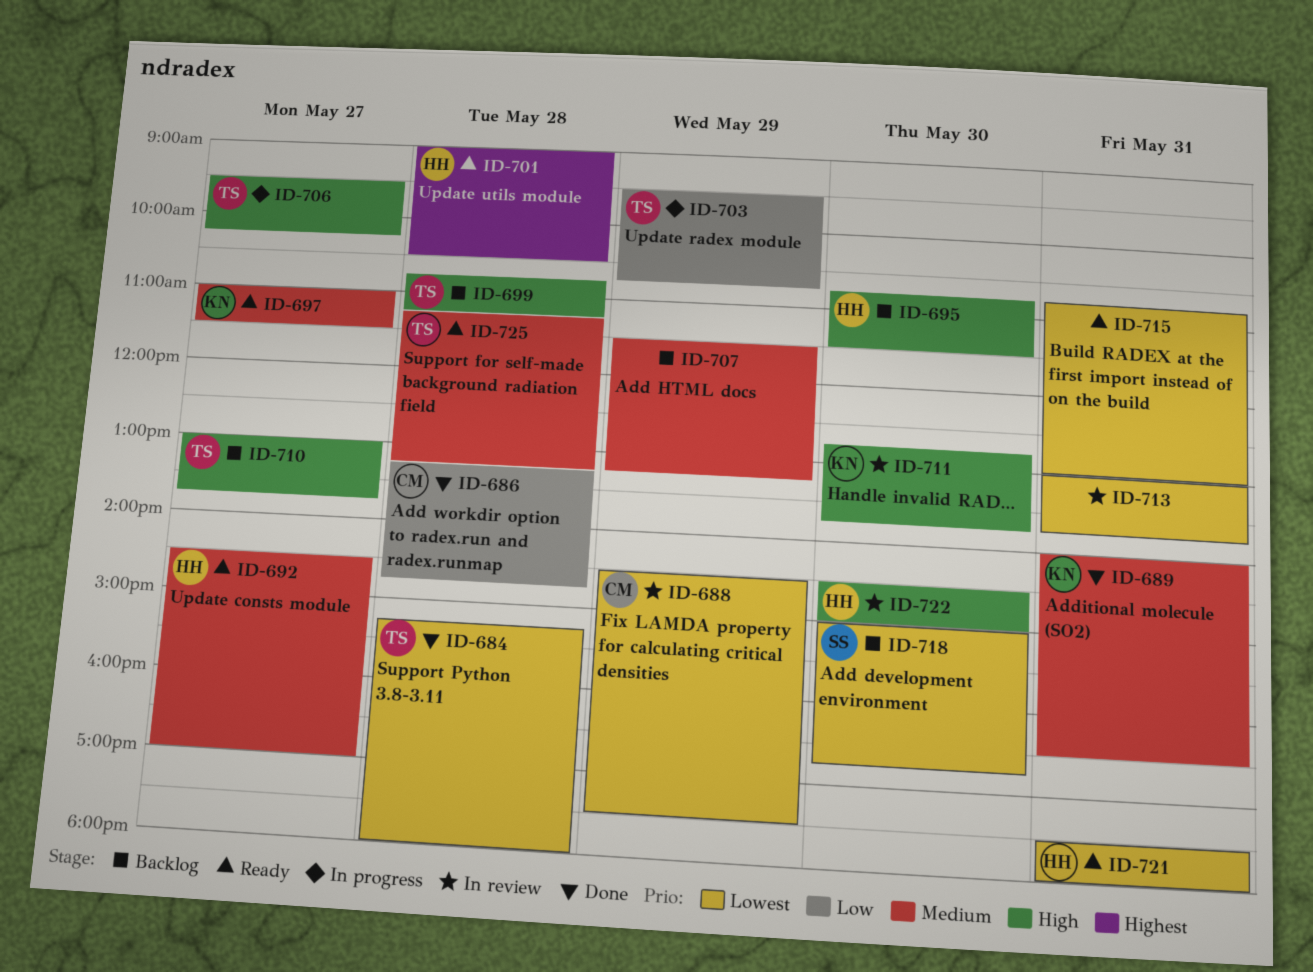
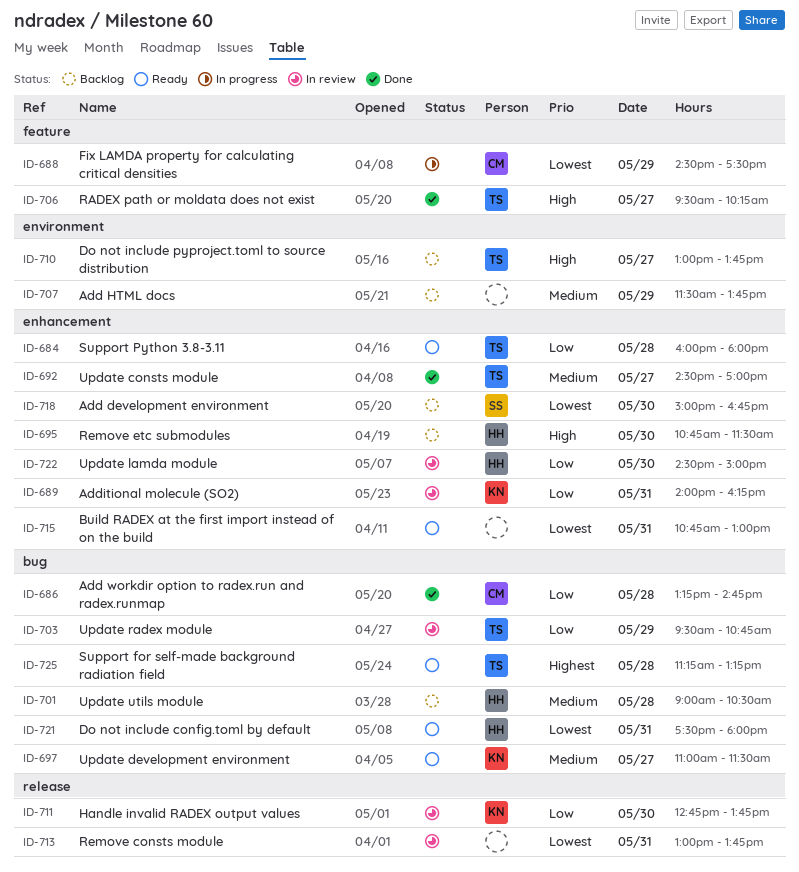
ID-684, status: Done -> Ready
ID-684, priority: Lowest -> Low
ID-684, begins: 15:15 -> 16:00
ID-688, status: In review -> In progress
ID-689, status: Done -> In review
ID-689, priority: Medium -> Low
ID-689, ends: 16:30 -> 16:15
ID-692, status: Ready -> Done
ID-692, owner: HH -> TS
ID-699: present -> none
ID-701, status: Ready -> Backlog
ID-701, priority: Highest -> Medium
ID-703, status: In progress -> In review
ID-706, status: In progress -> Done
ID-707, ends: 13:15 -> 13:45
ID-711, priority: High -> Low
ID-722, priority: High -> Low
ID-725, priority: Medium -> Highest

